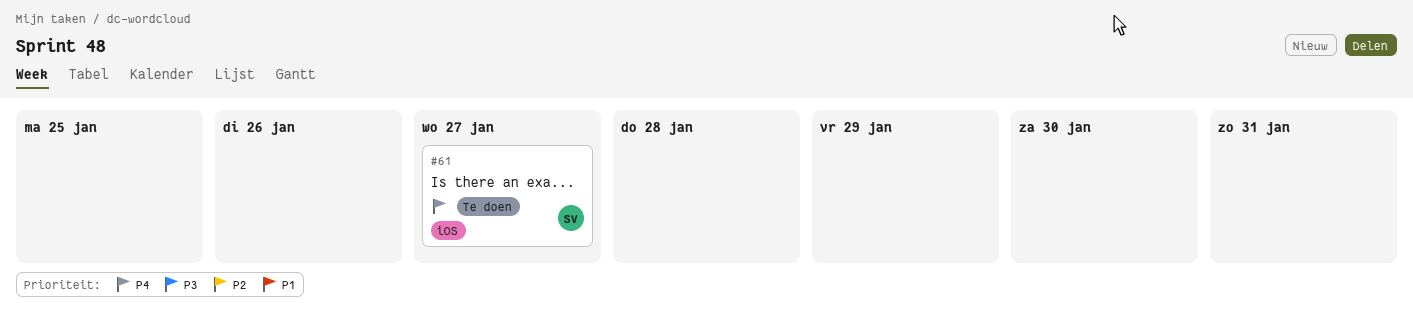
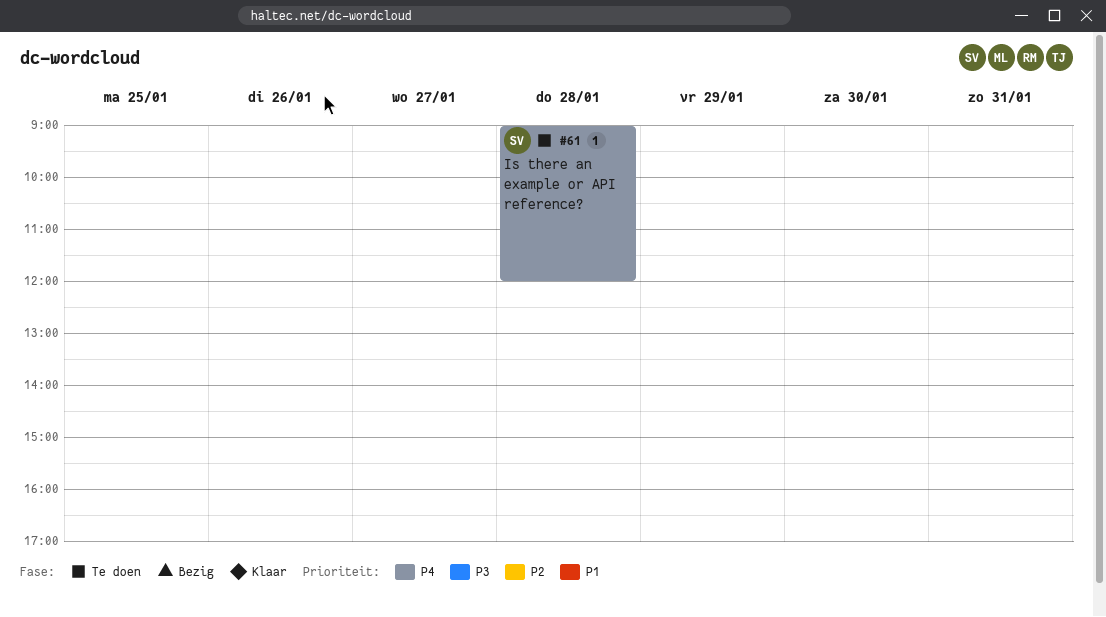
#61, day: Jan 27 -> Jan 28

